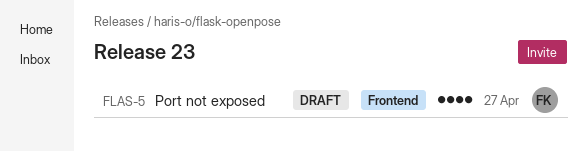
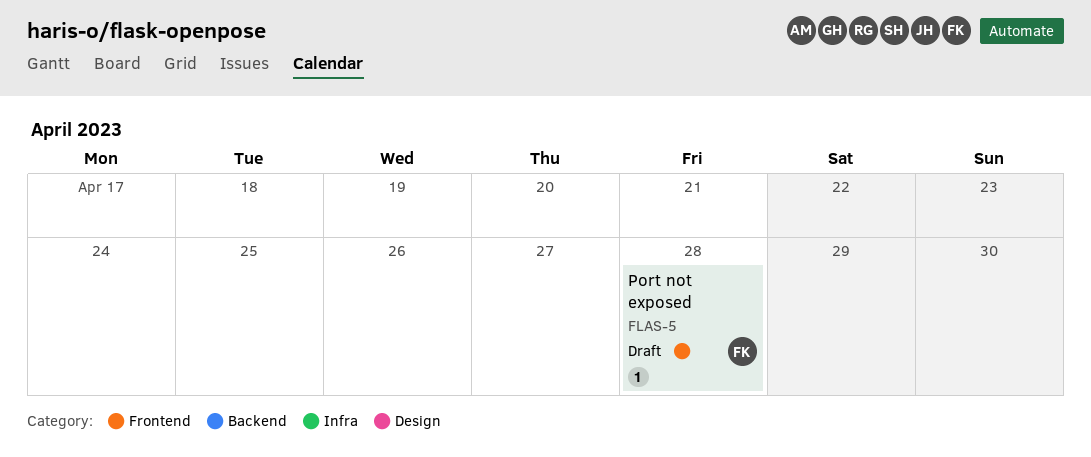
FLAS-5, estimate: 4 -> 1
FLAS-5, due: Apr 27 -> Apr 28

